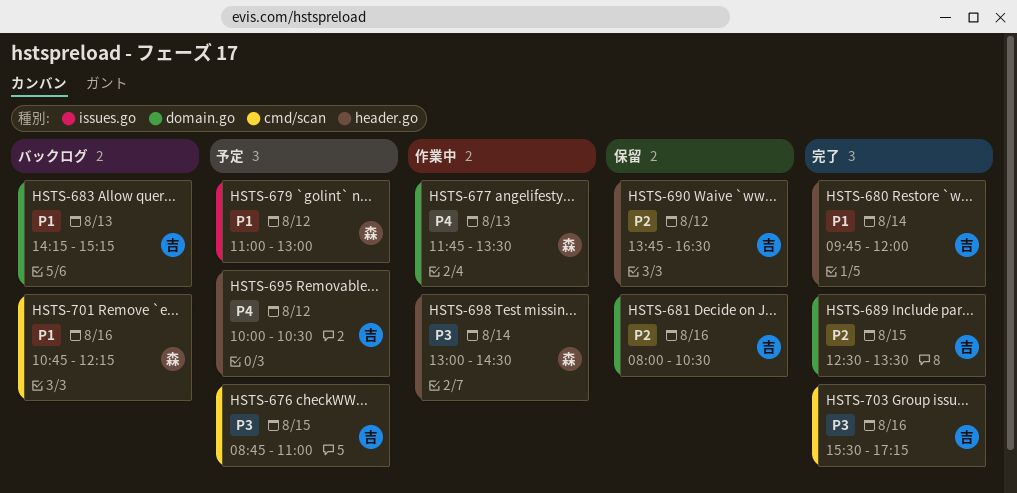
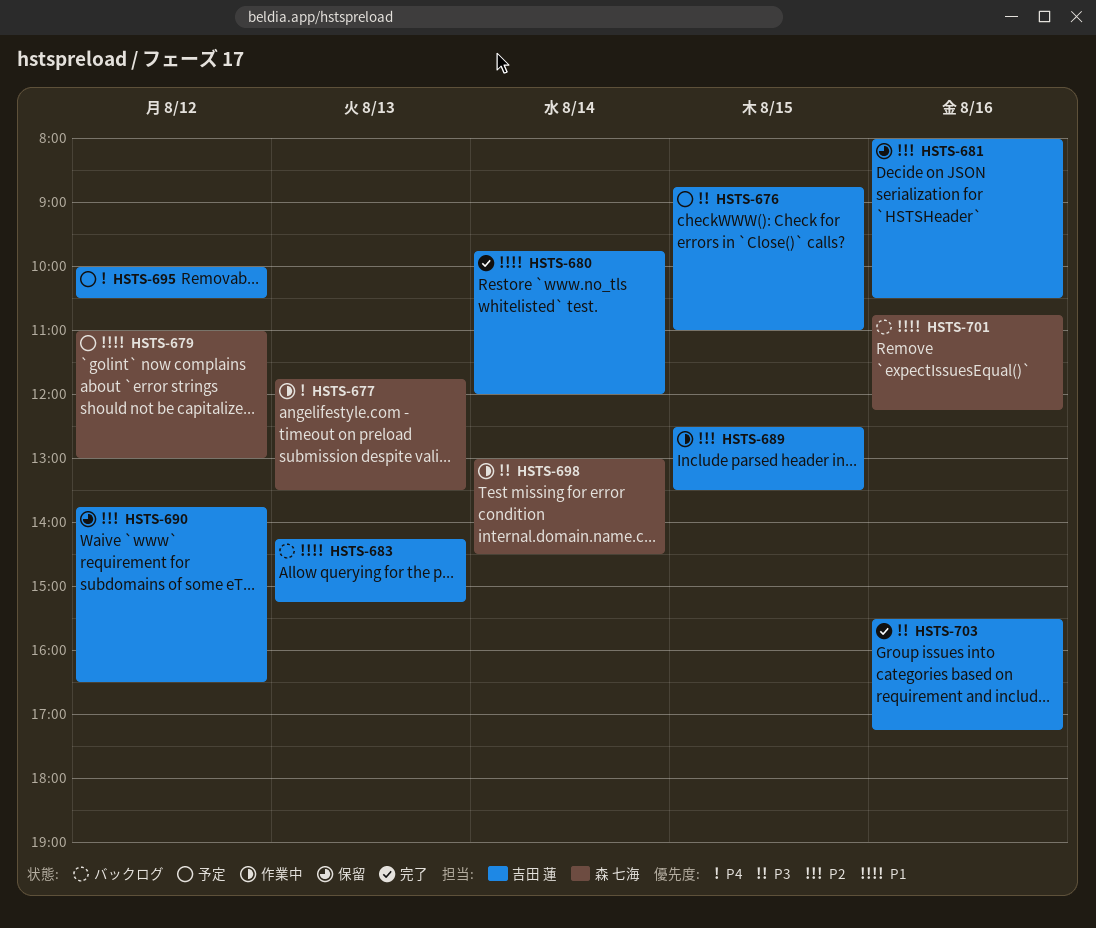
HSTS-689, status: 完了 -> 作業中

